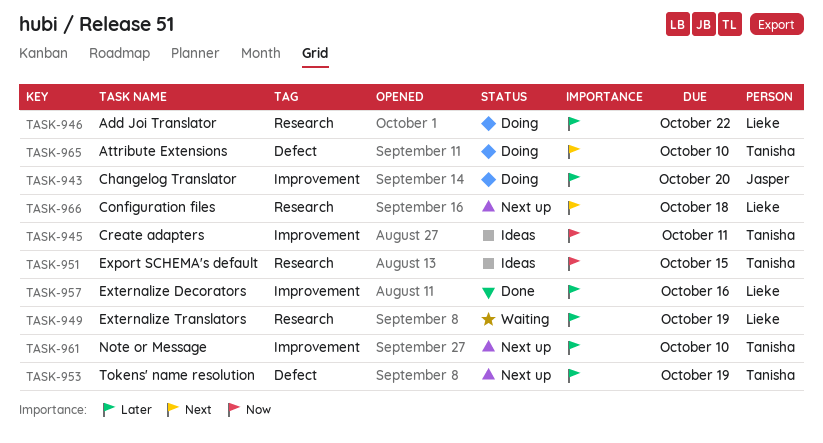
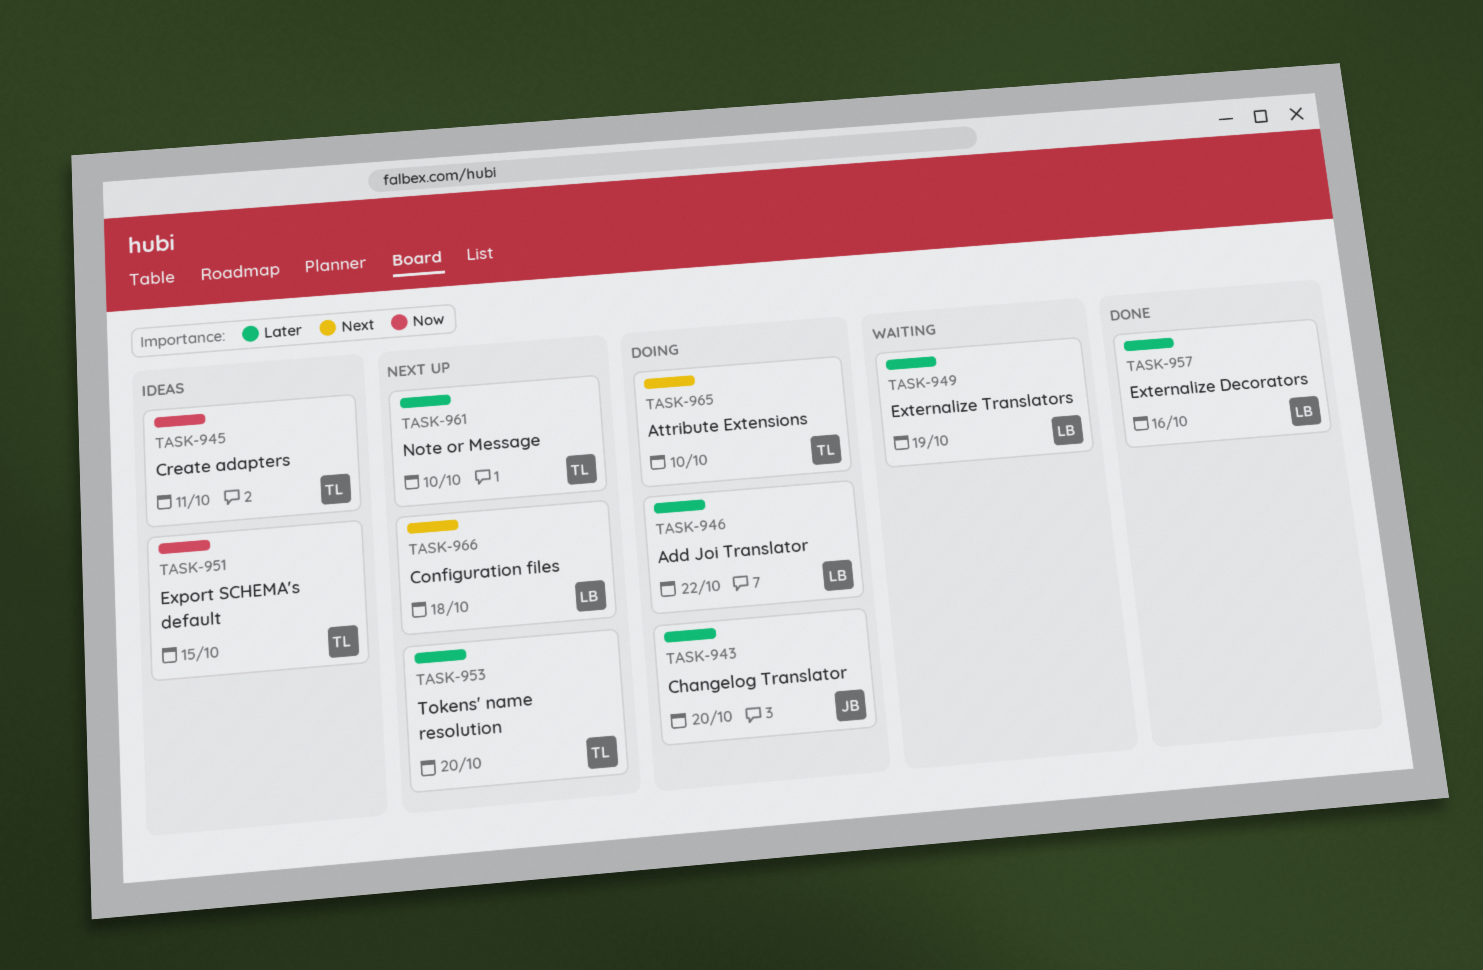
TASK-953, due: Oct 19 -> Oct 20

